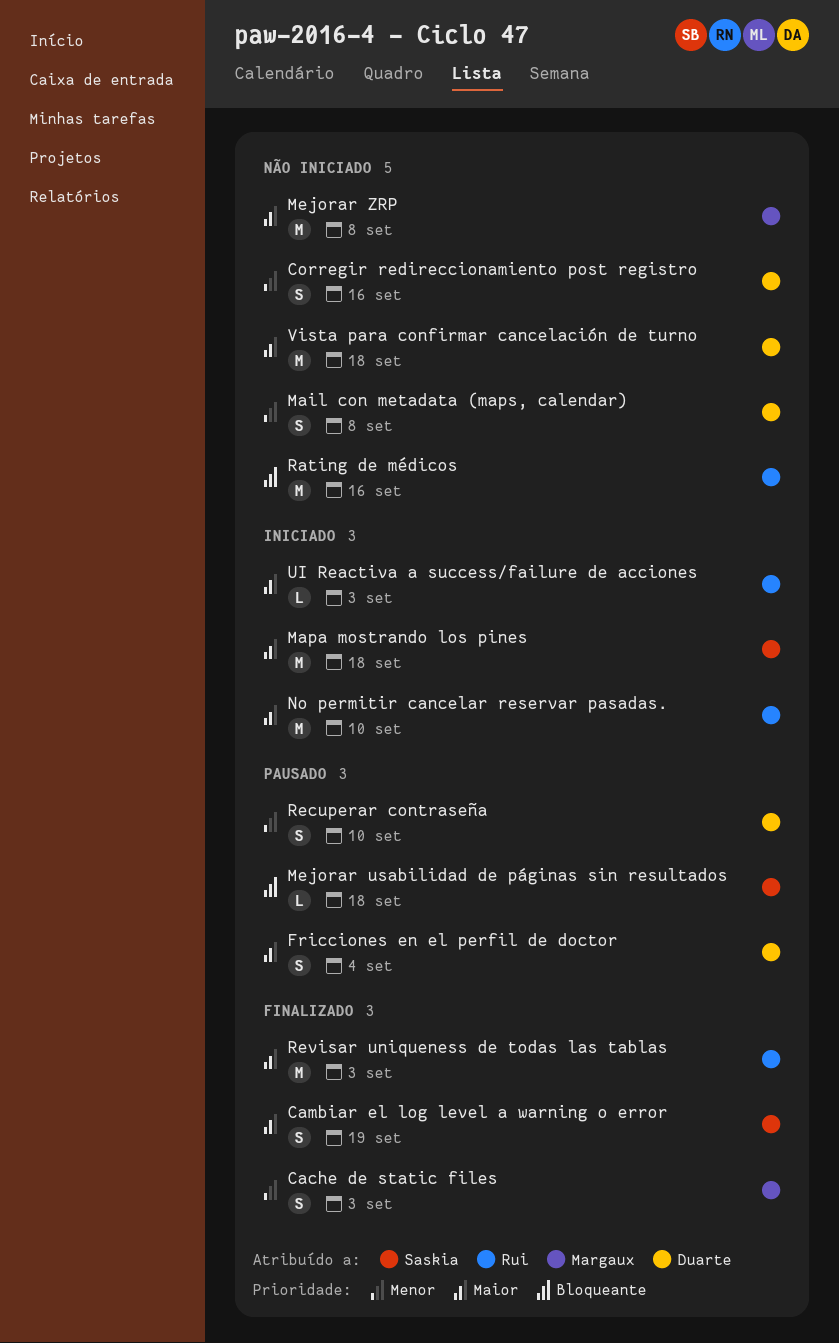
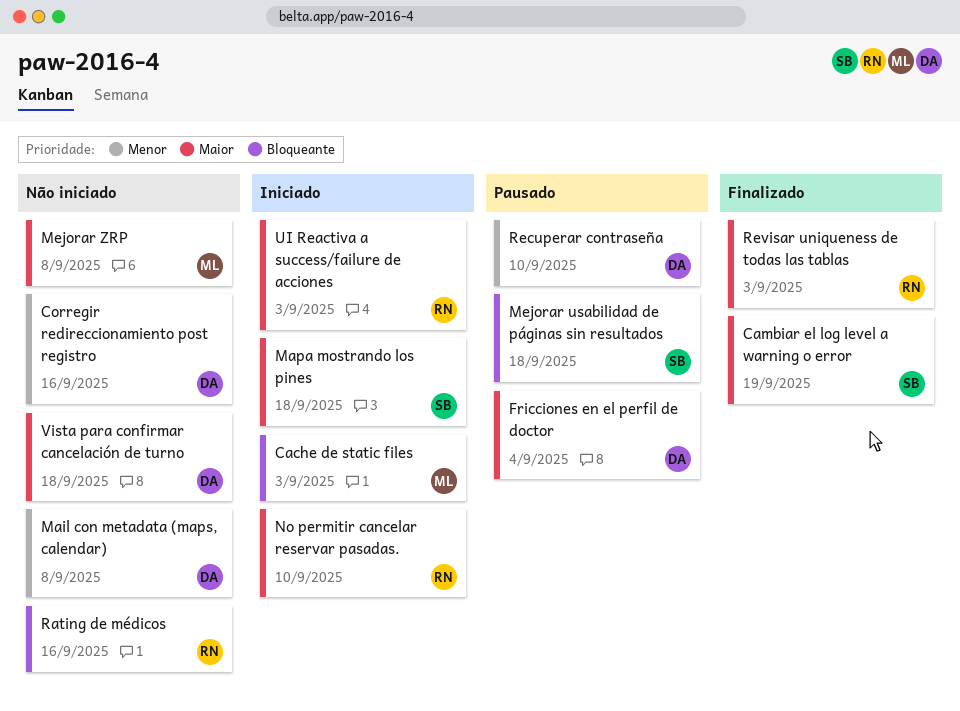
Cache de static files, status: Finalizado -> Iniciado
Cache de static files, priority: Menor -> Bloqueante

